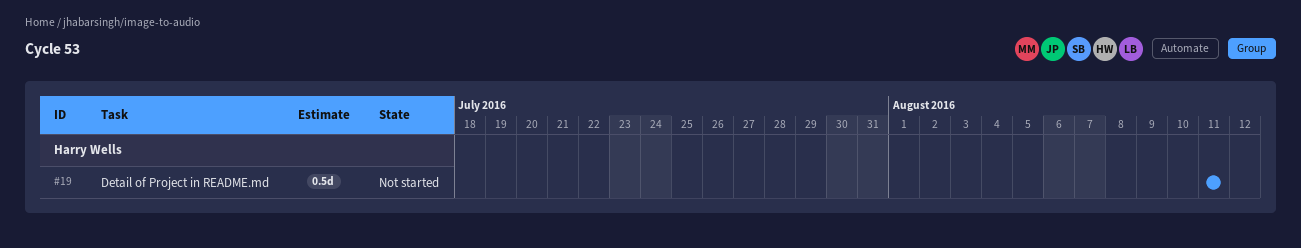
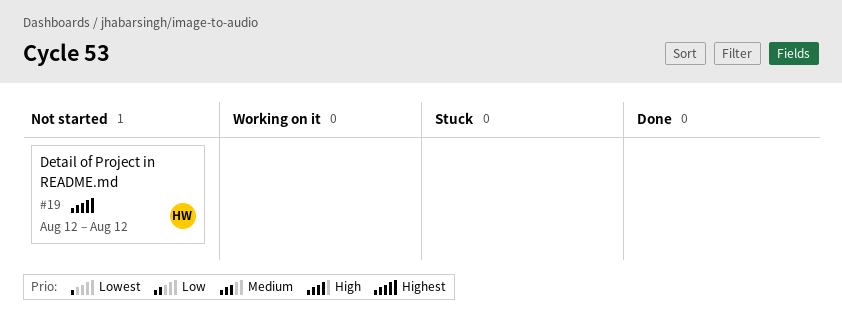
#19, start: Aug 11 -> Aug 12
#19, due: Aug 11 -> Aug 12

